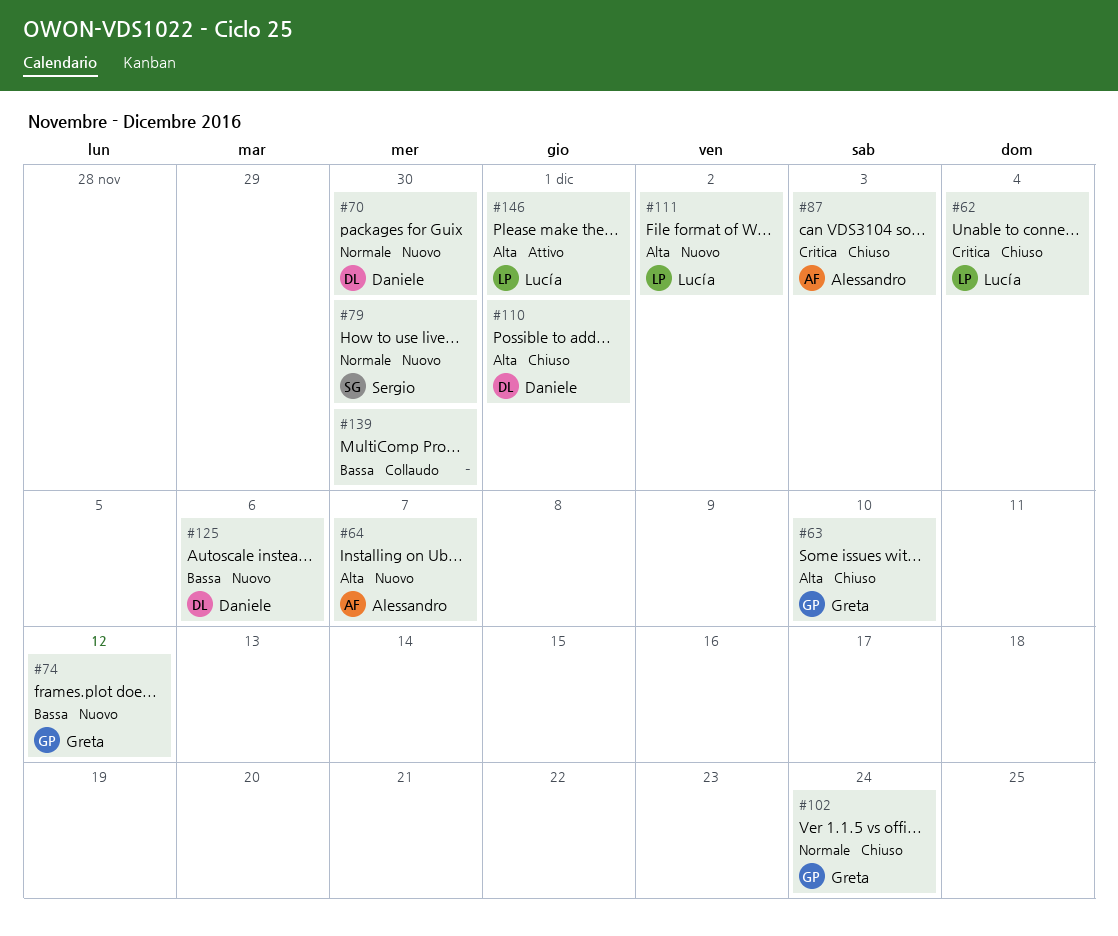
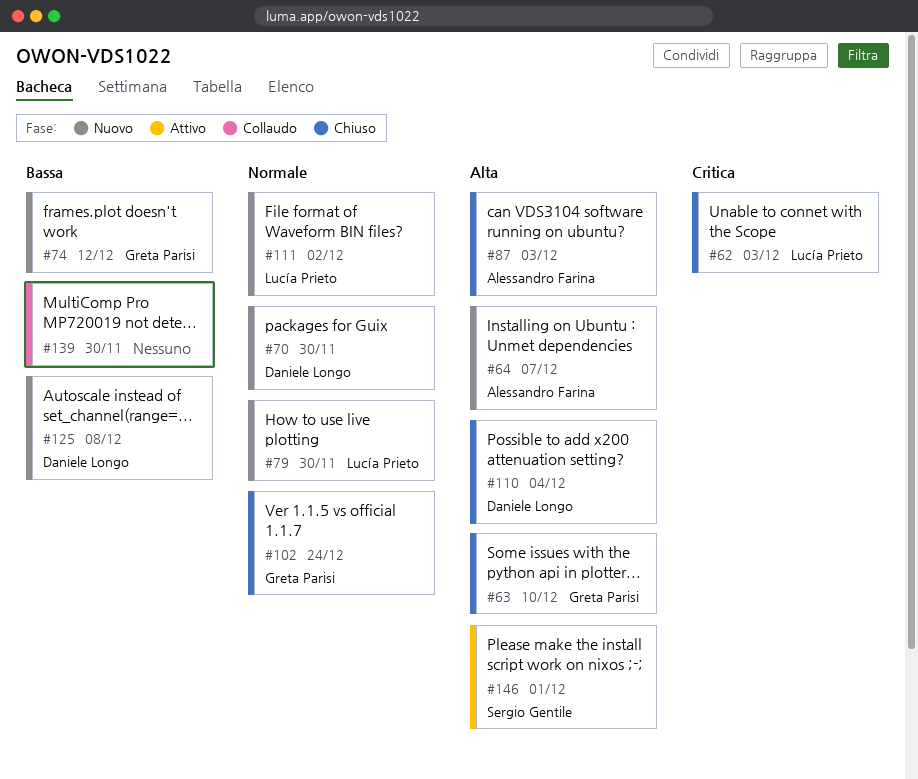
#62, due: Dec 4 -> Dec 3
#79, owner: Sergio Gentile -> Lucía Prieto
#87, priority: Critica -> Alta
#110, due: Dec 1 -> Dec 4
#111, priority: Alta -> Normale
#125, due: Dec 6 -> Dec 8
#146, owner: Lucía Prieto -> Sergio Gentile

